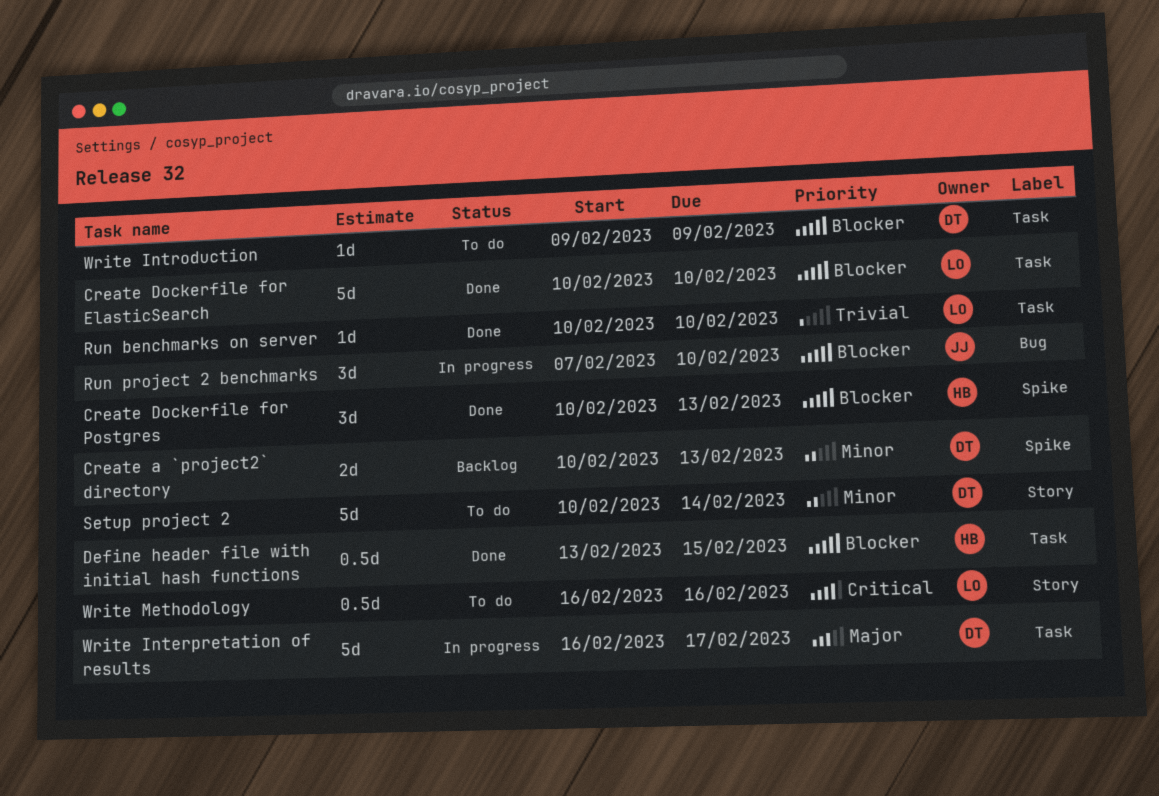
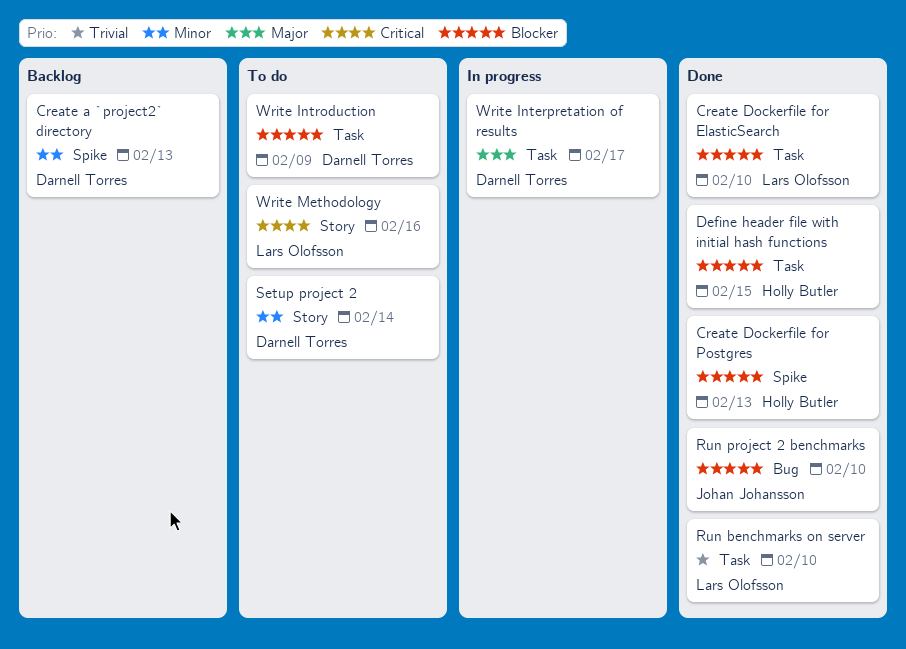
Run project 2 benchmarks, status: In progress -> Done

